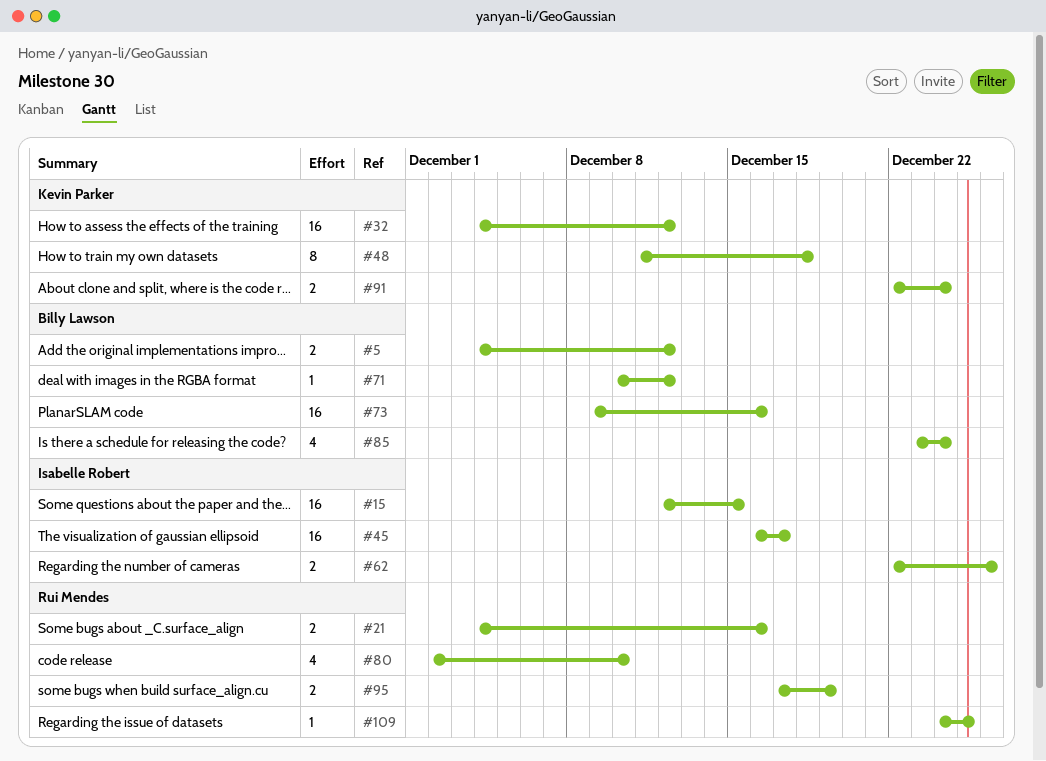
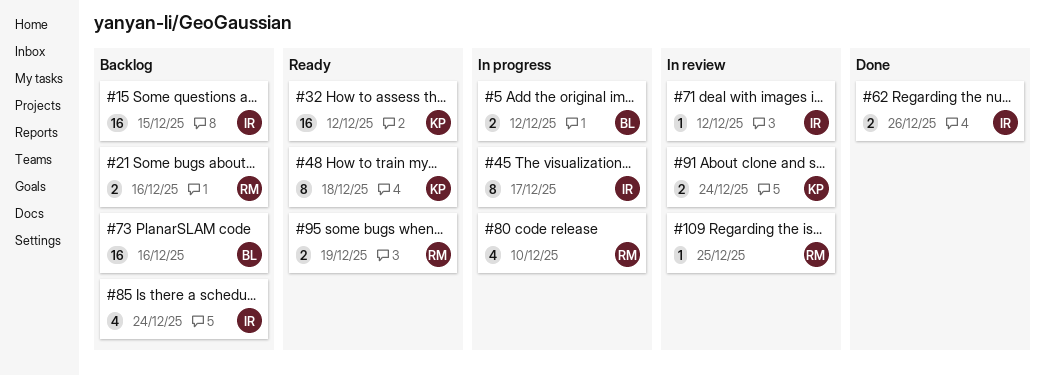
#45, estimate: 16 -> 8
#71, owner: Billy Lawson -> Isabelle Robert
#85, owner: Billy Lawson -> Isabelle Robert

